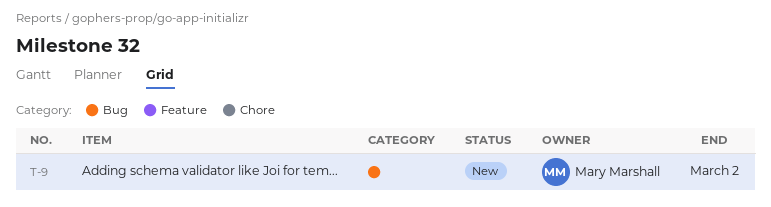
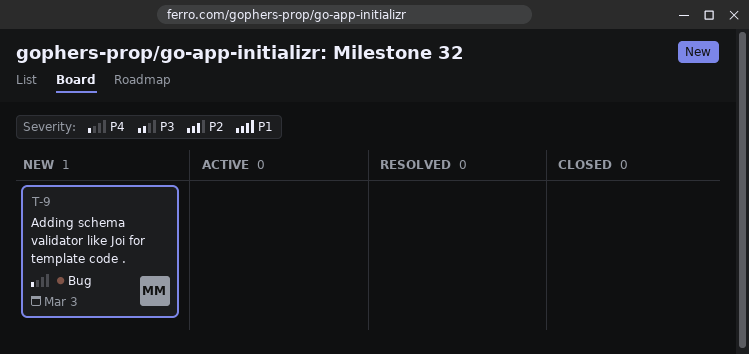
T-9, due: Mar 2 -> Mar 3

